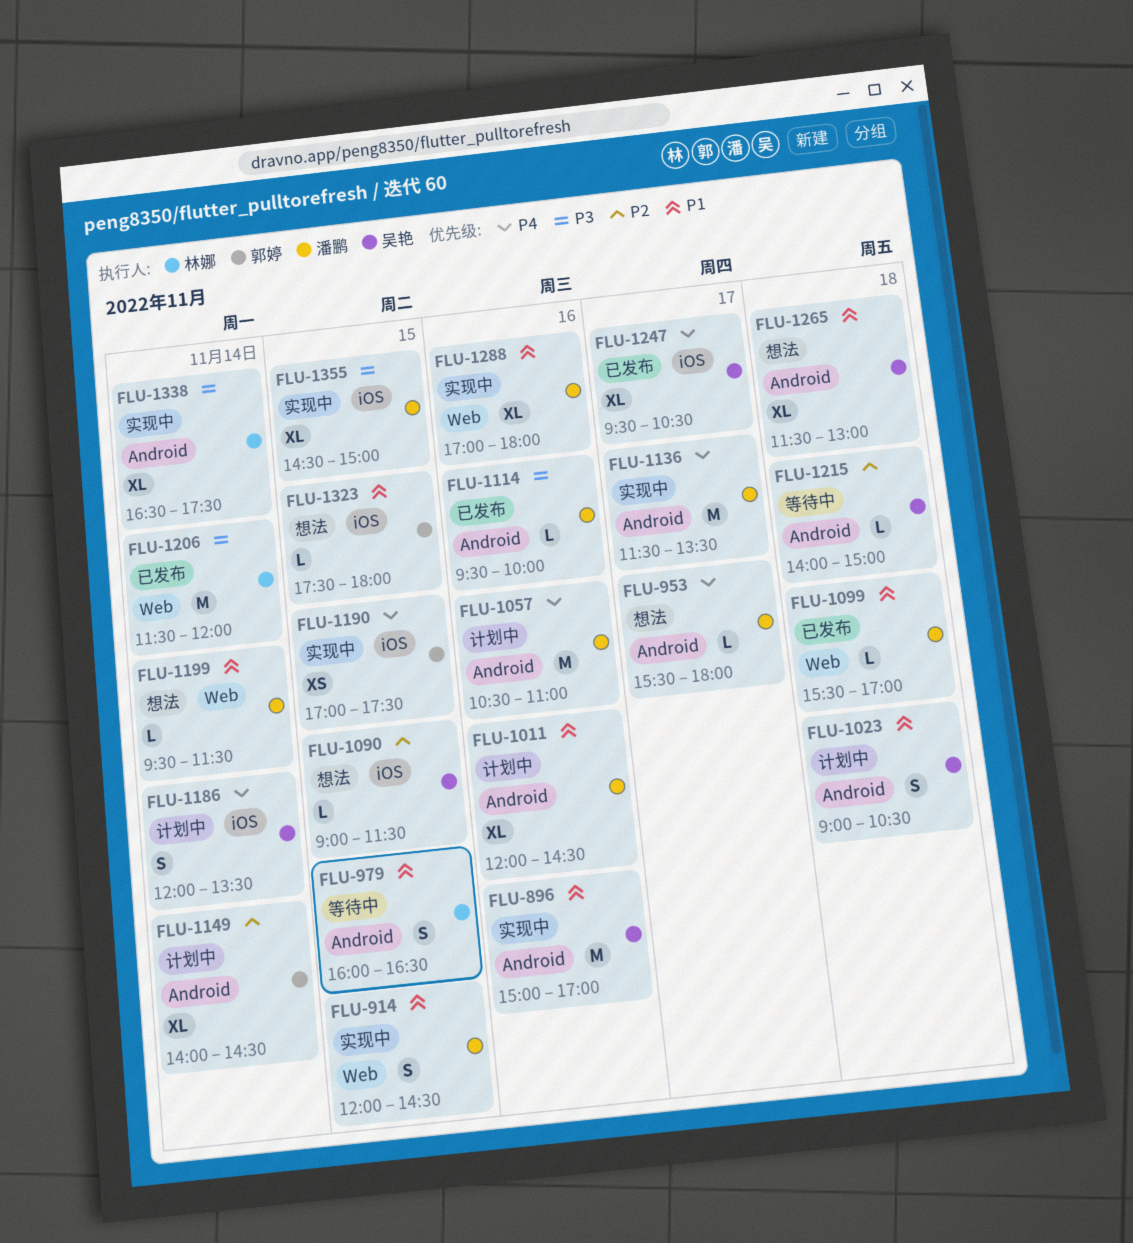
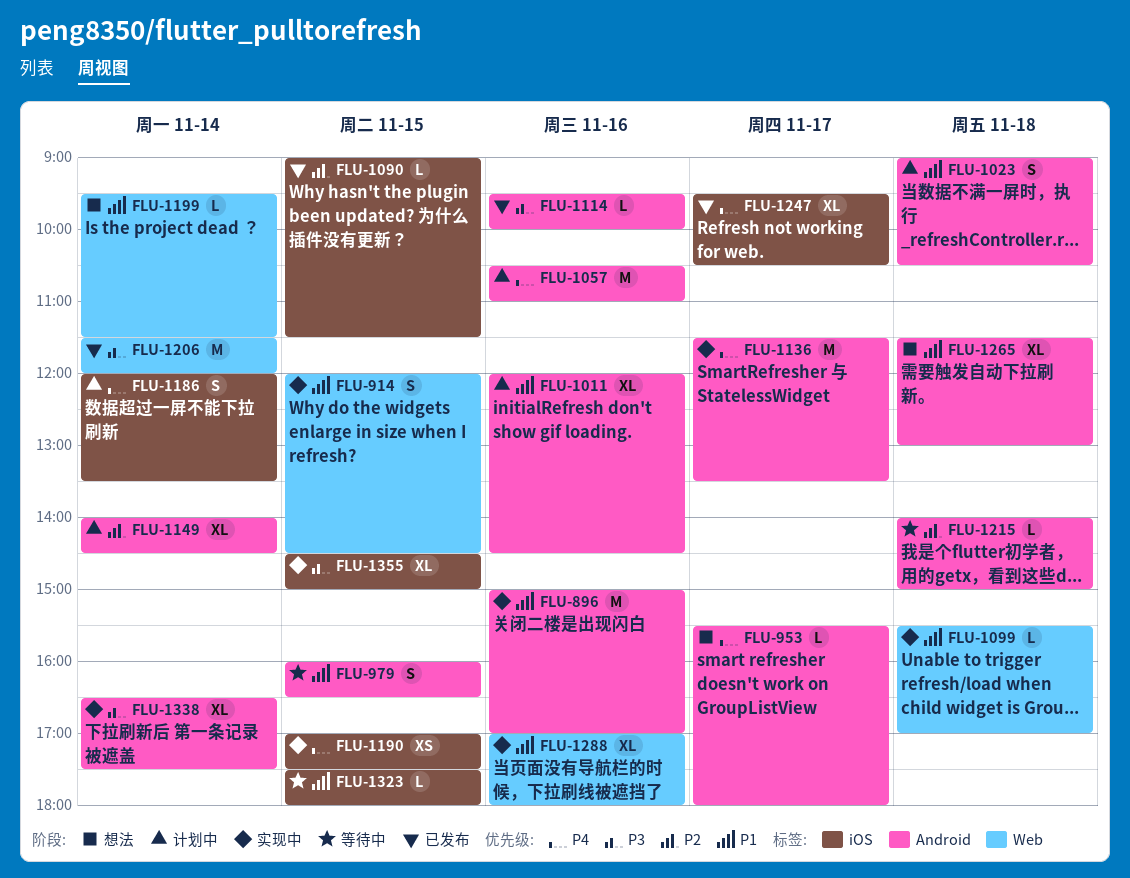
FLU-1090, status: 想法 -> 已发布
FLU-1099, status: 已发布 -> 实现中
FLU-1323, status: 想法 -> 等待中

